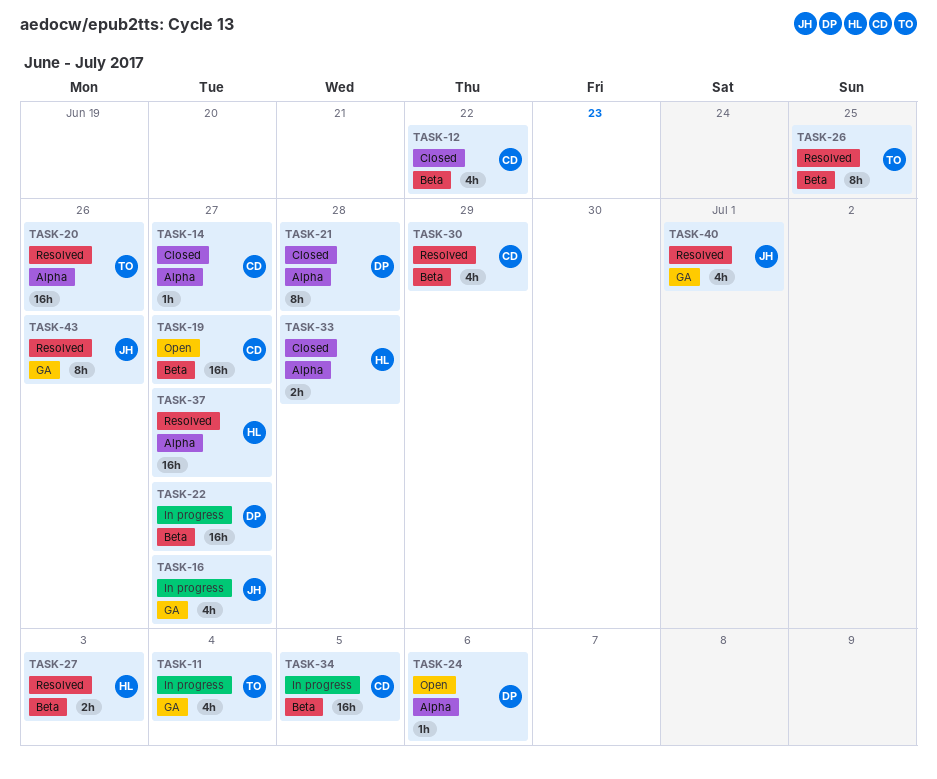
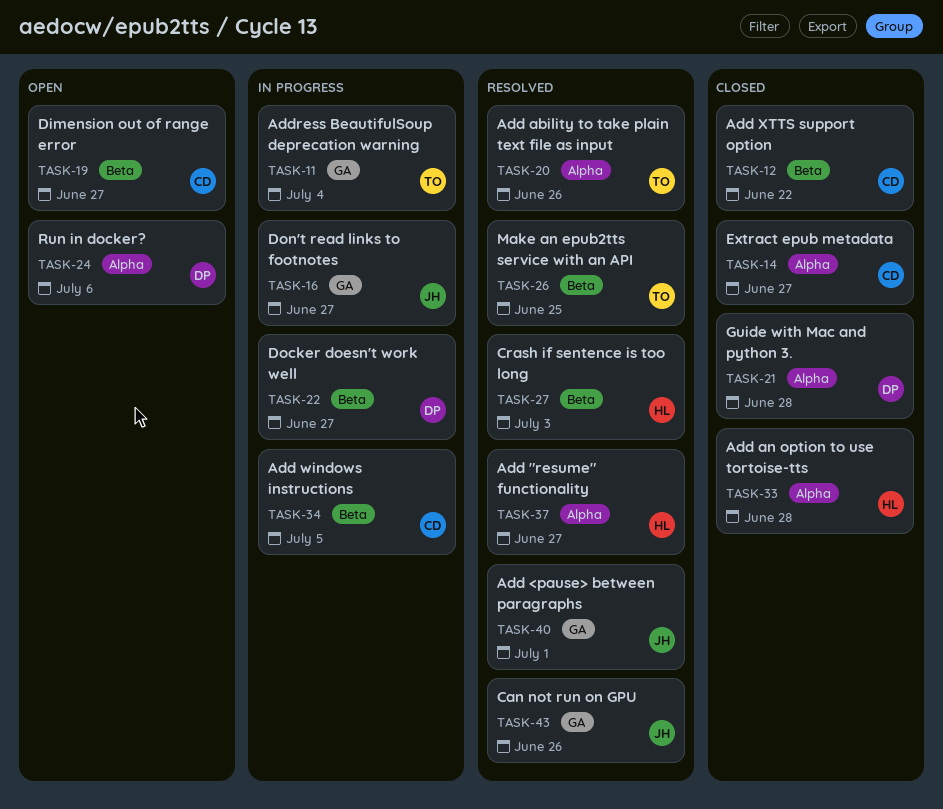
TASK-30: present -> none

